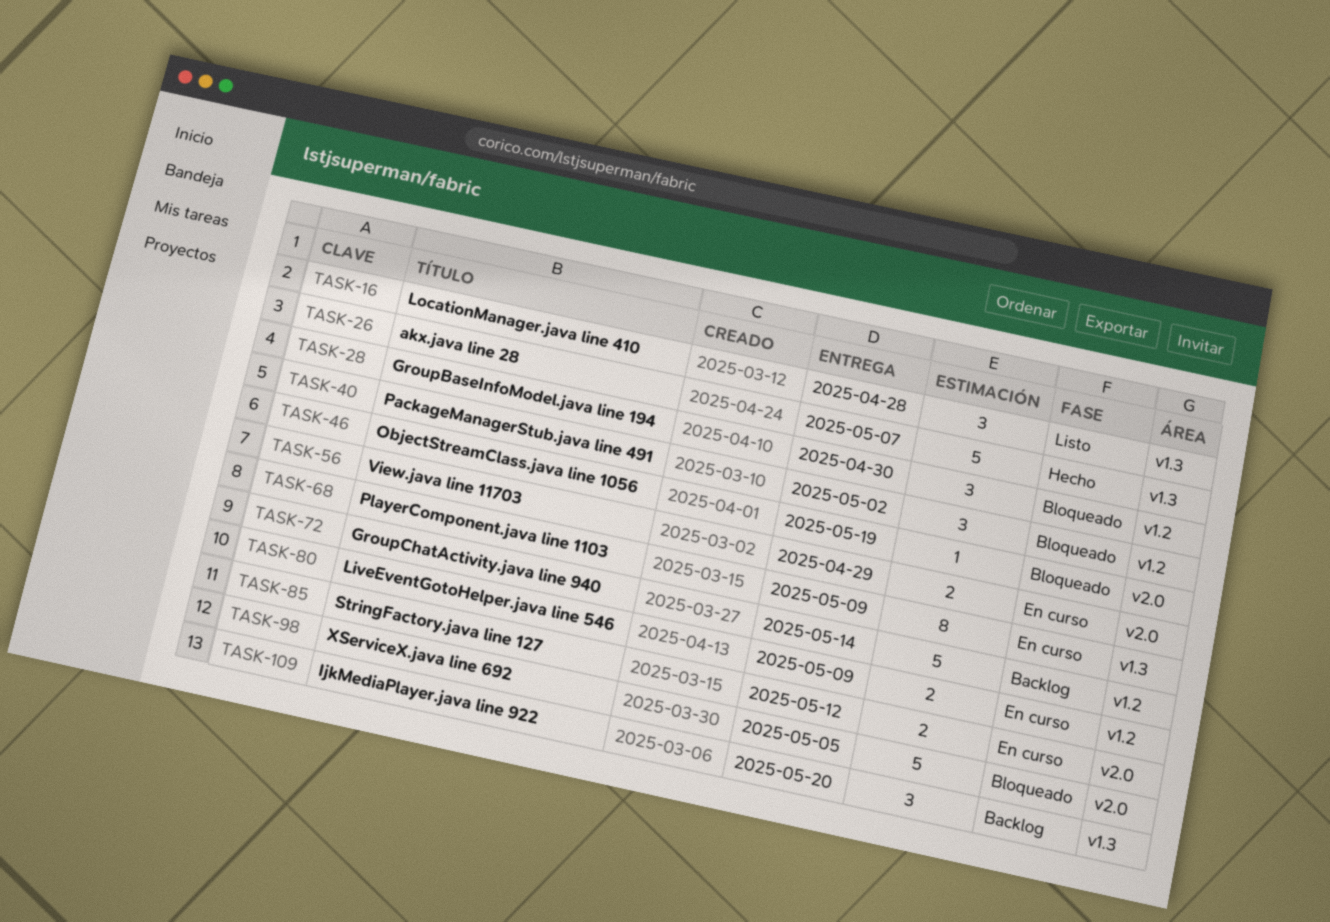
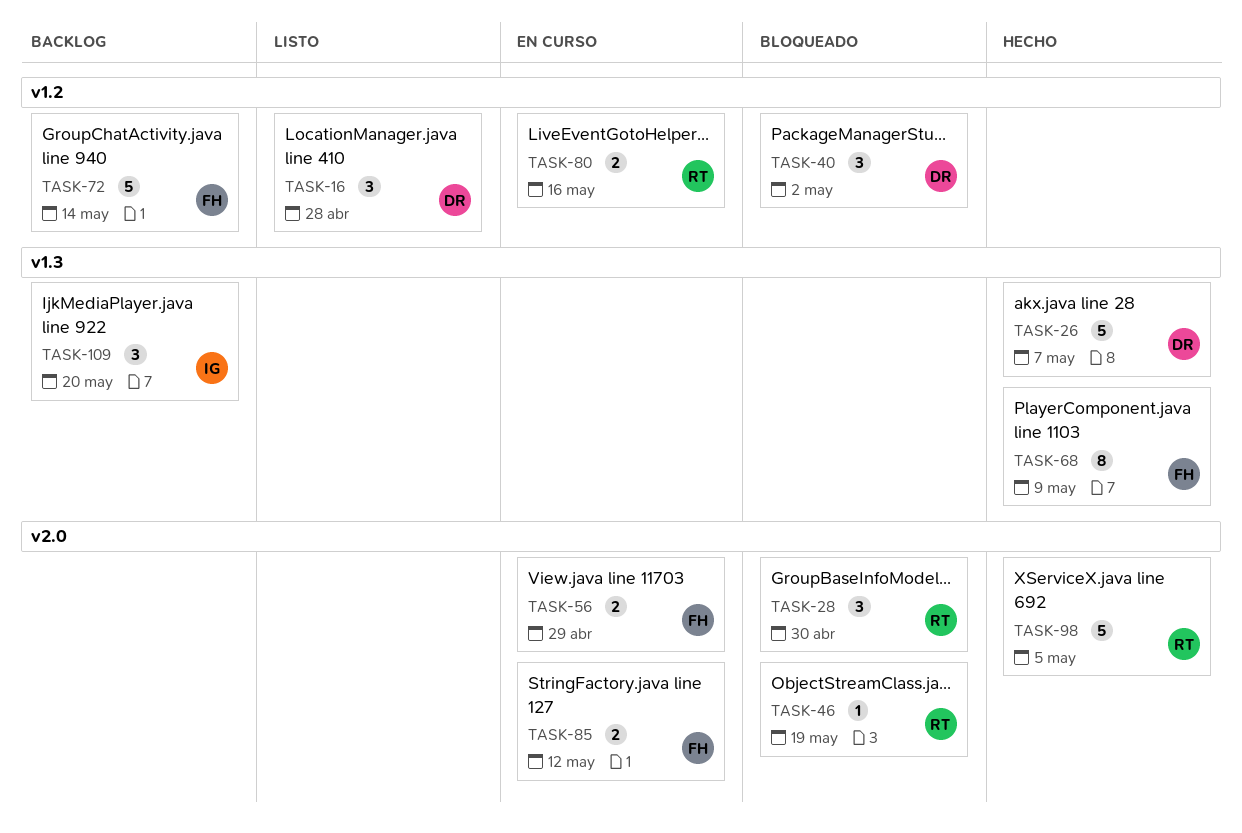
TASK-16, label: v1.3 -> v1.2
TASK-28, label: v1.2 -> v2.0
TASK-68, status: En curso -> Hecho
TASK-80, due: May 9 -> May 16
TASK-98, status: Bloqueado -> Hecho

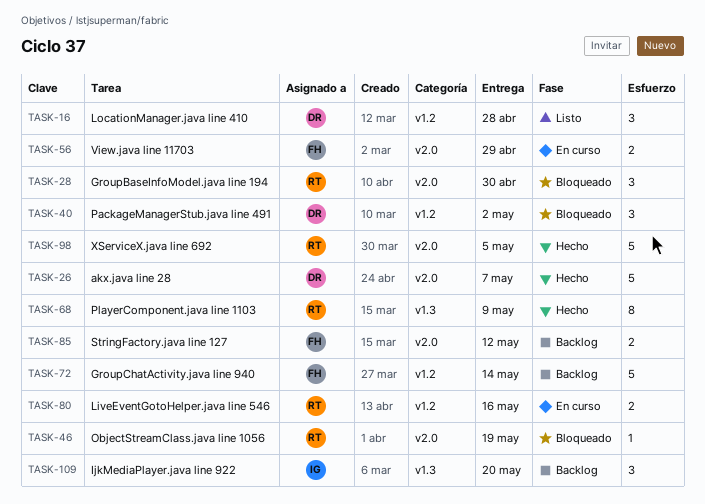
TASK-26, label: v1.3 -> v2.0
TASK-68, owner: FH -> RT
TASK-85, status: En curso -> Backlog

